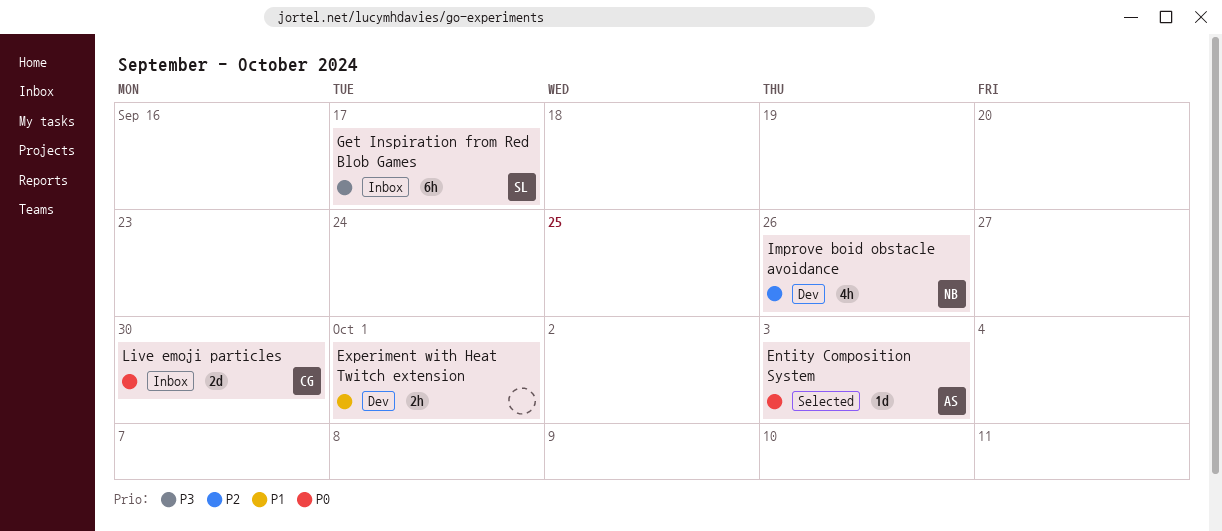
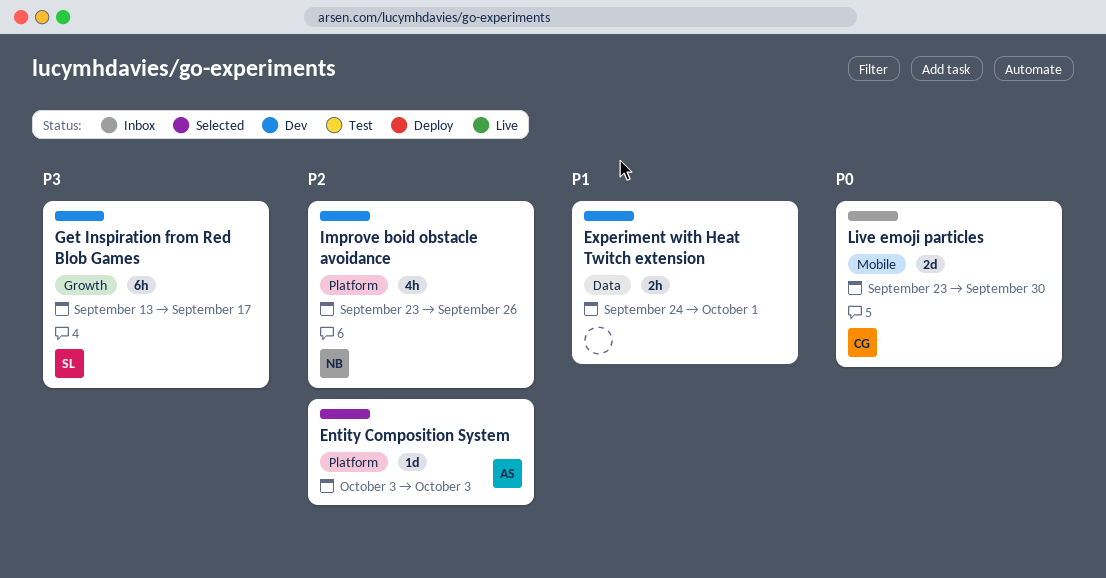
Entity Composition System, priority: P0 -> P2
Get Inspiration from Red Blob Games, status: Inbox -> Dev

